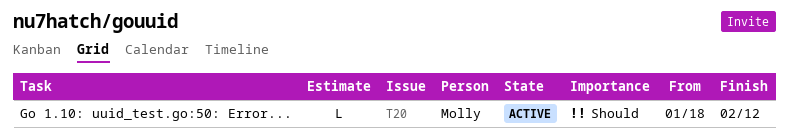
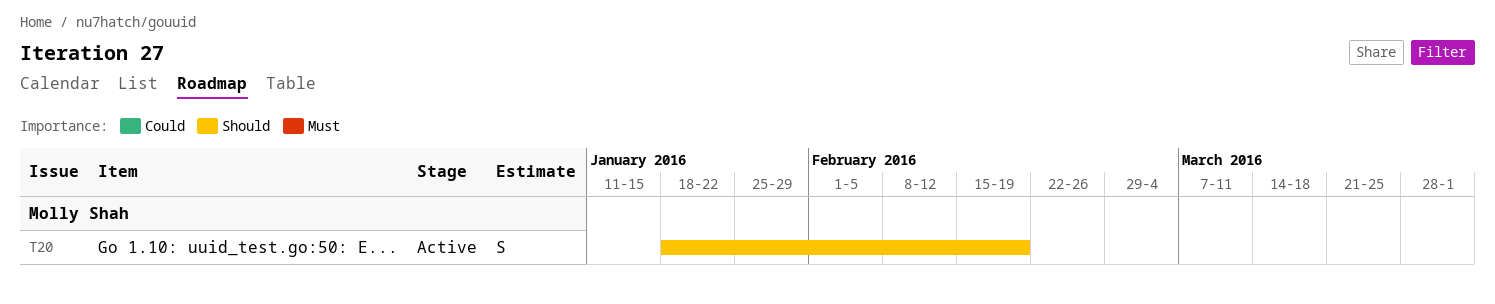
T20, estimate: L -> S
T20, due: Feb 12 -> Feb 19

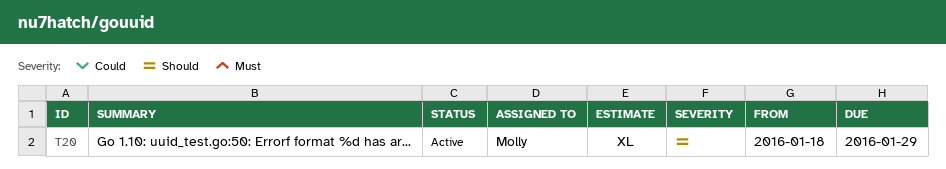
T20, estimate: S -> XL
T20, due: Feb 19 -> Jan 29

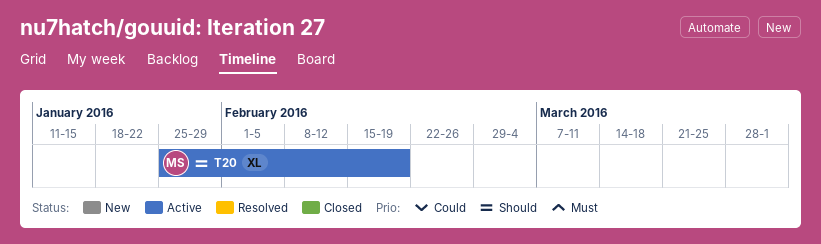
T20, start: Jan 18 -> Jan 25
T20, due: Jan 29 -> Feb 19

